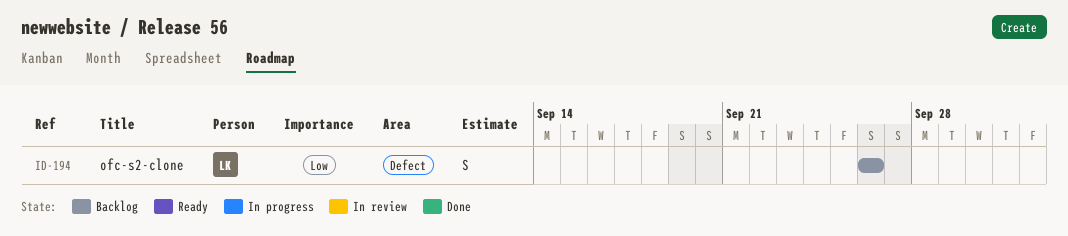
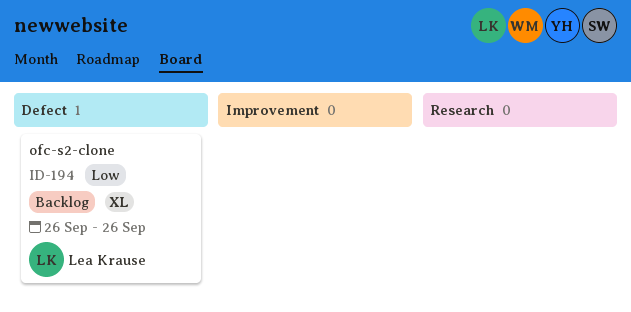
ID-194, estimate: S -> XL

